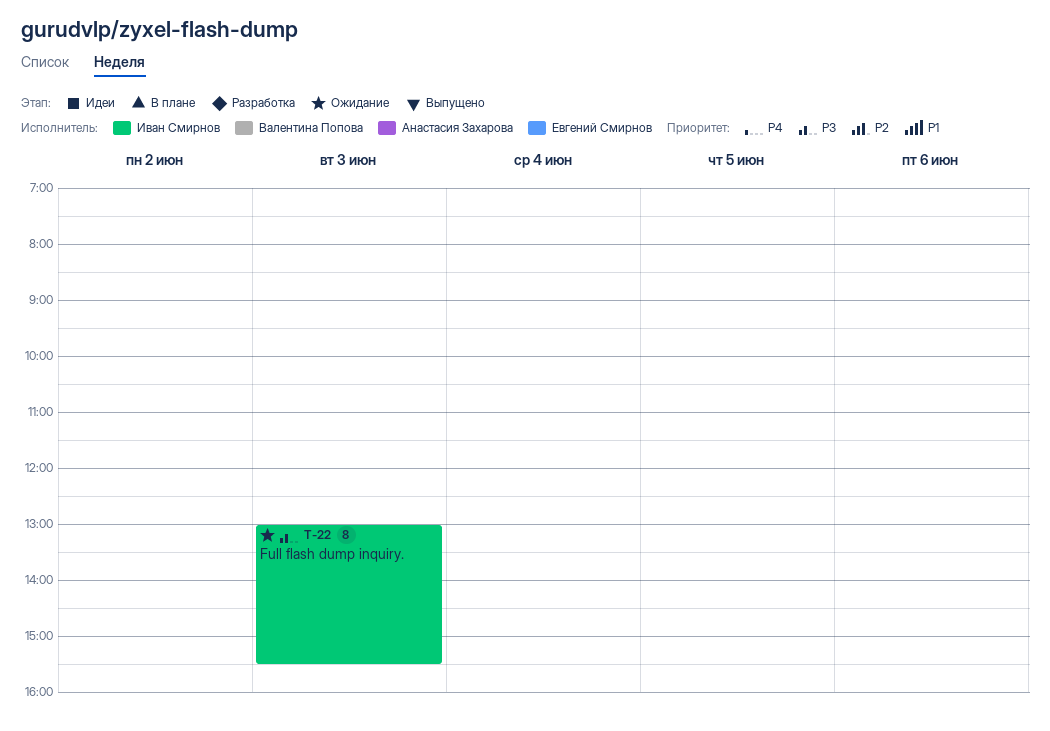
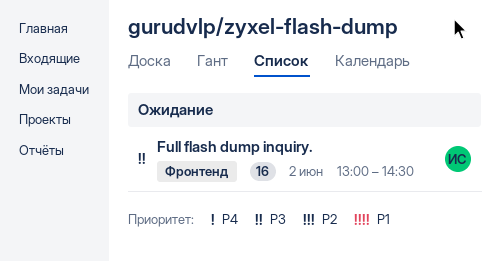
Full flash dump inquiry., estimate: 8 -> 16
Full flash dump inquiry., day: Jun 3 -> Jun 2
Full flash dump inquiry., ends: 15:30 -> 14:30

